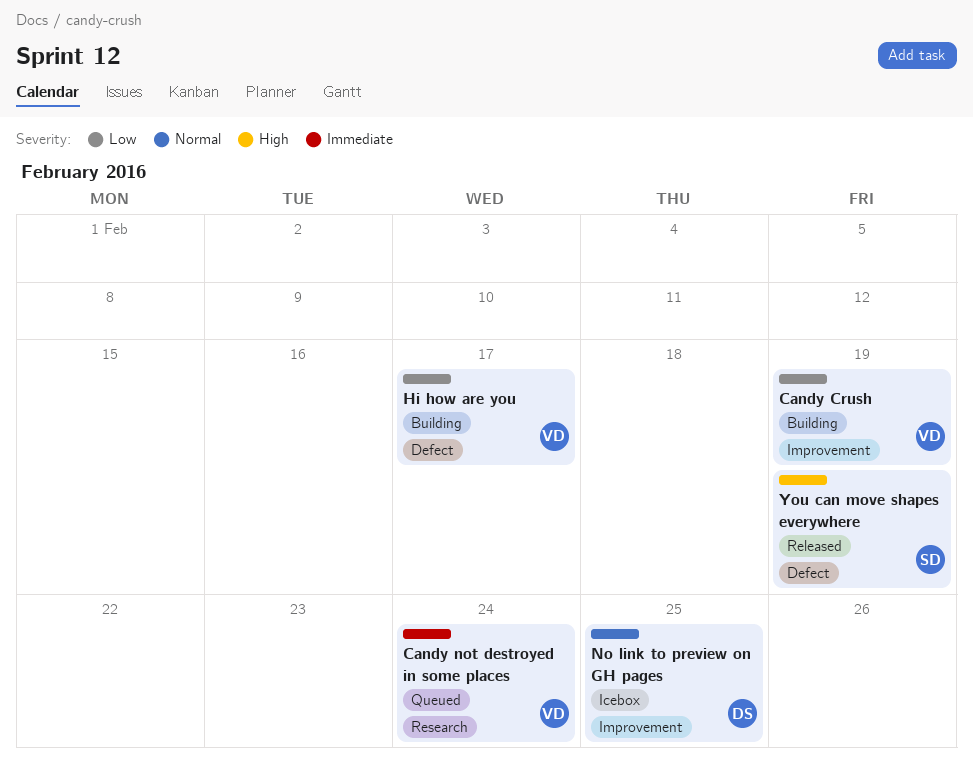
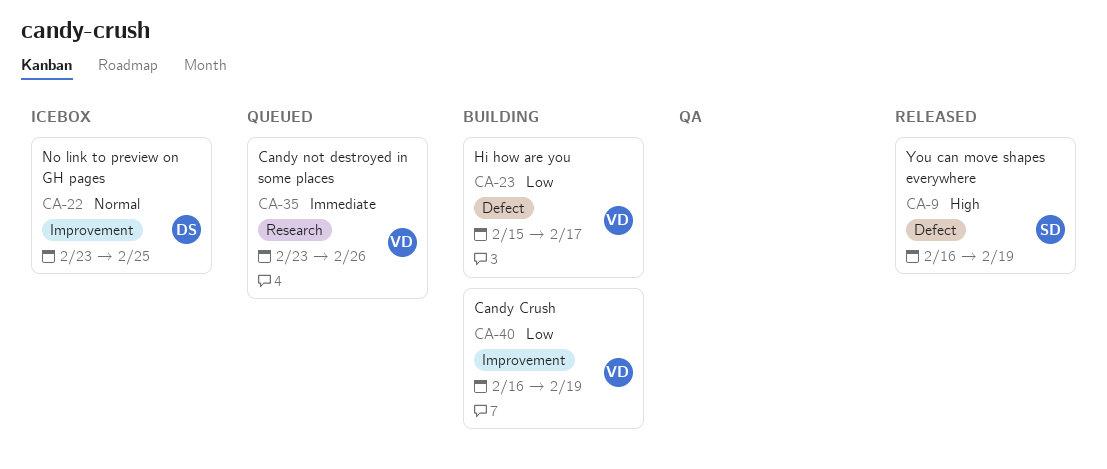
Candy not destroyed in some places, due: Feb 24 -> Feb 26

